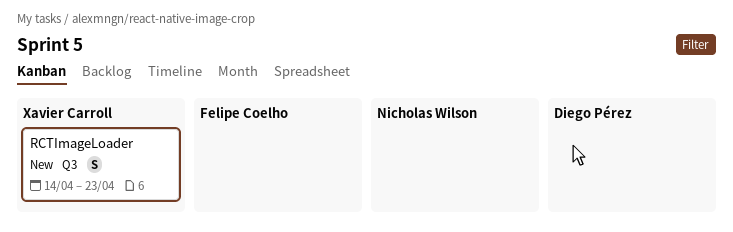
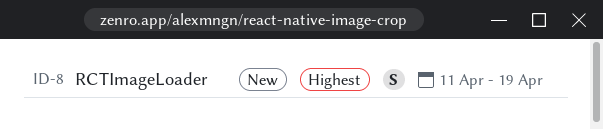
RCTImageLoader, start: Apr 14 -> Apr 11
RCTImageLoader, due: Apr 23 -> Apr 19

